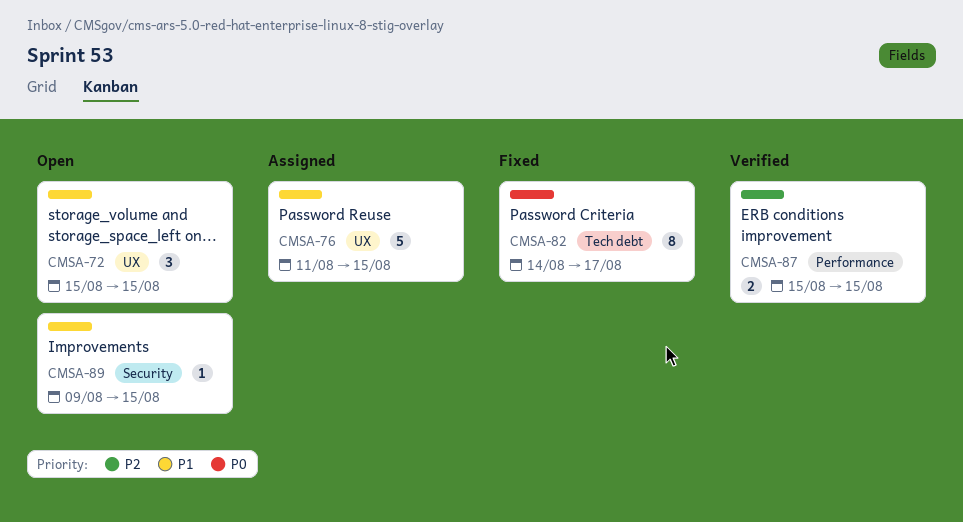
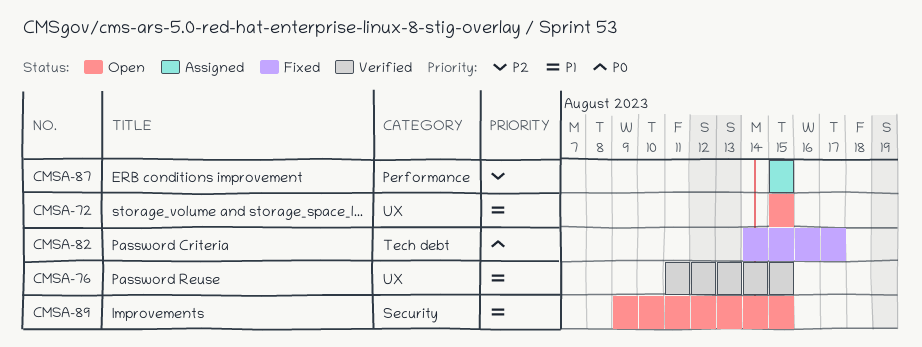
CMSA-76, status: Assigned -> Verified
CMSA-87, status: Verified -> Assigned

